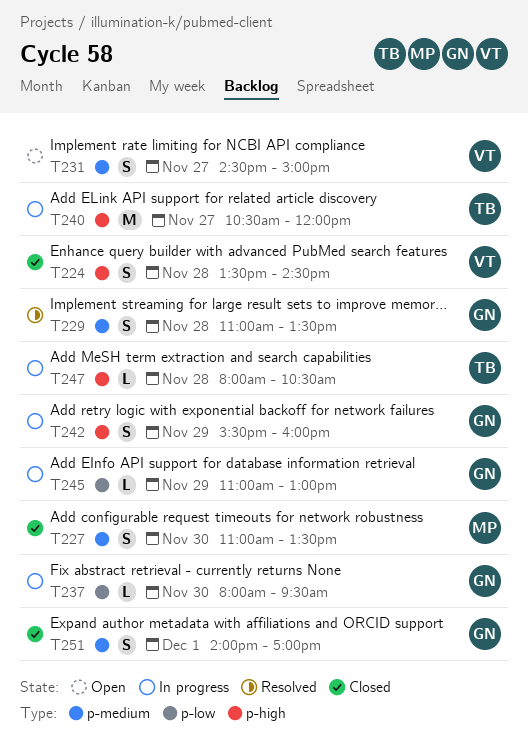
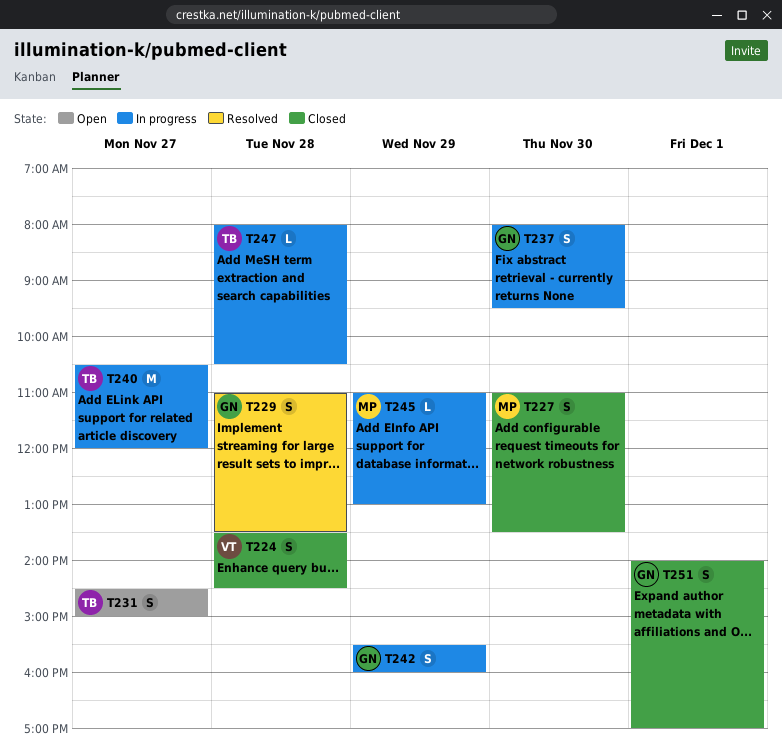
T231, owner: VT -> TB
T237, estimate: L -> S
T245, owner: GN -> MP

